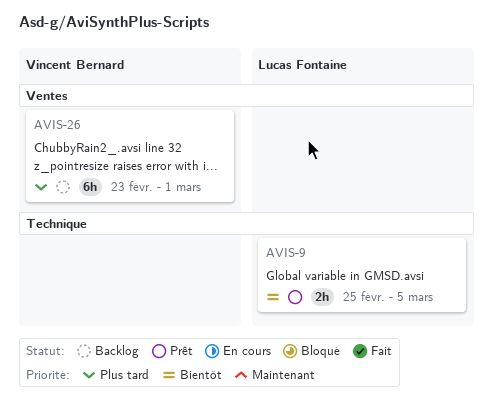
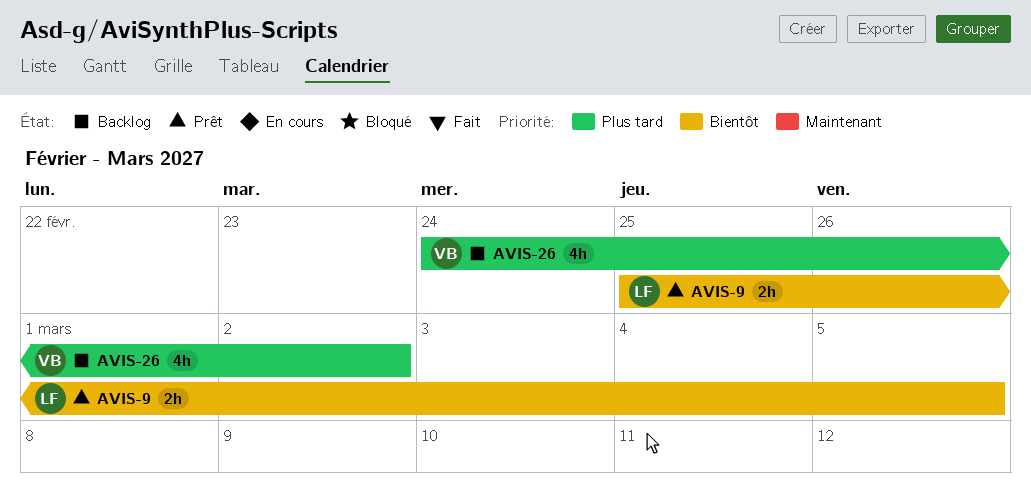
AVIS-26, estimate: 6h -> 4h
AVIS-26, start: Feb 23 -> Feb 24
AVIS-26, due: Mar 1 -> Mar 2

